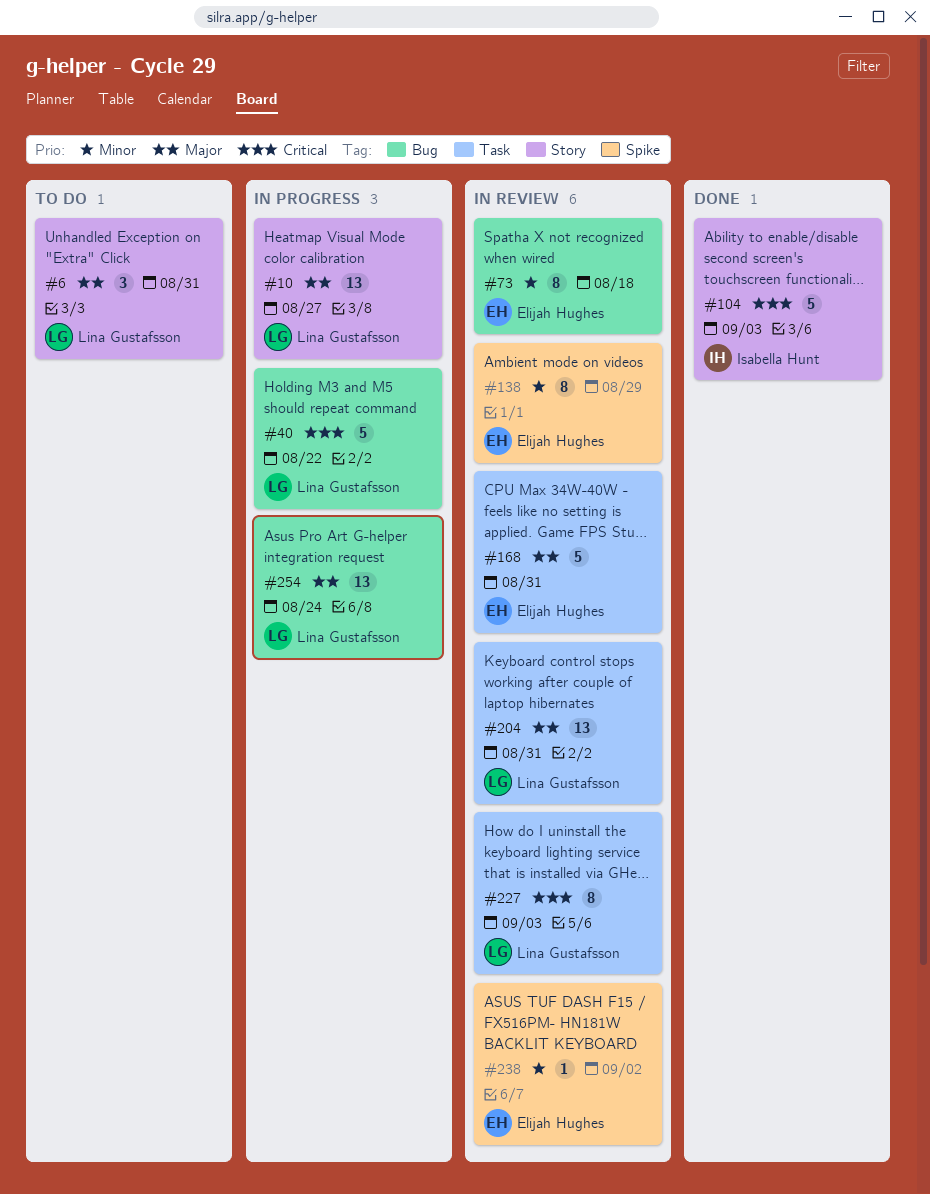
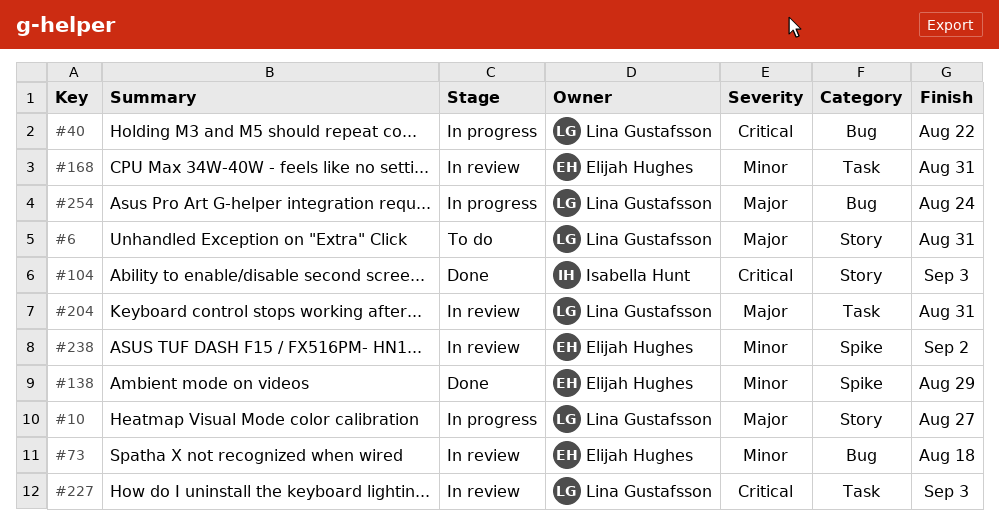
#138, status: In review -> Done
#168, priority: Major -> Minor

